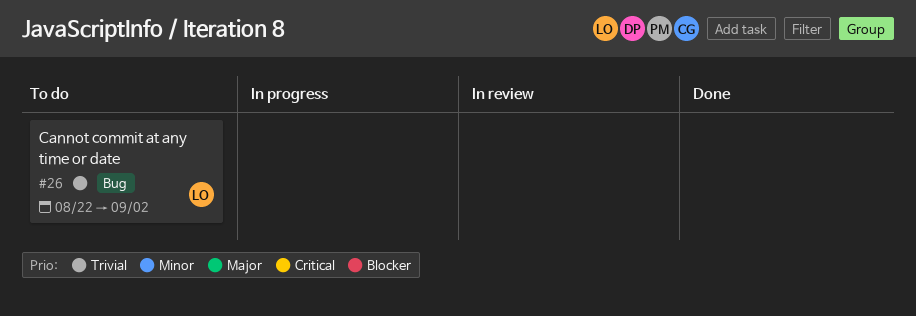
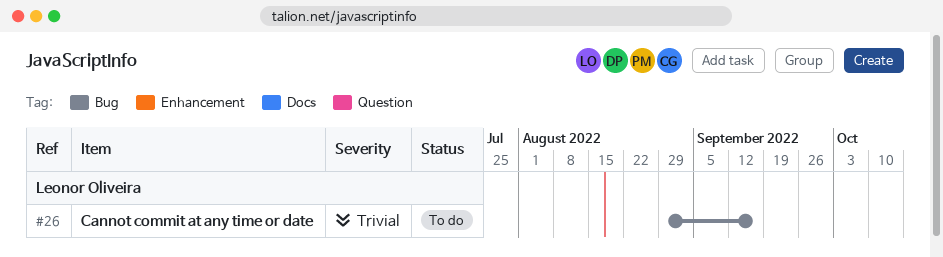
#26, start: Aug 22 -> Aug 29
#26, due: Sep 2 -> Sep 16

